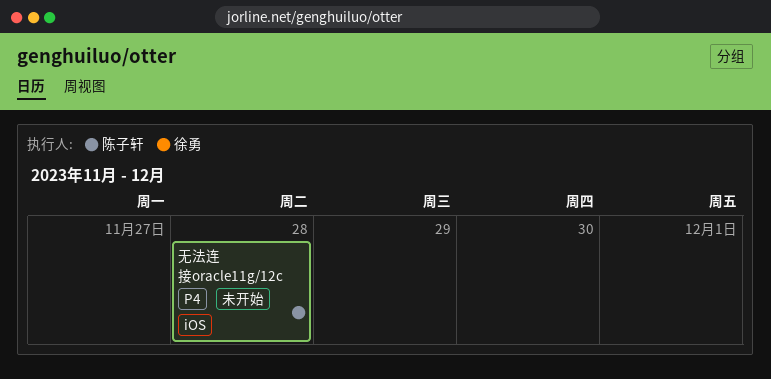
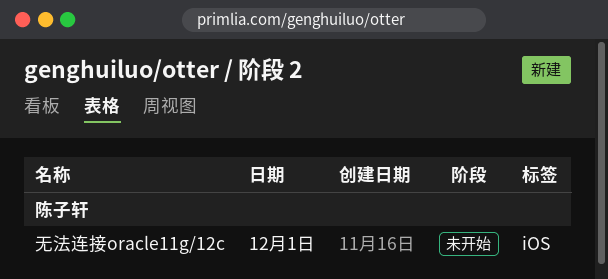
无法连接oracle11g/12c, day: Nov 28 -> Dec 1

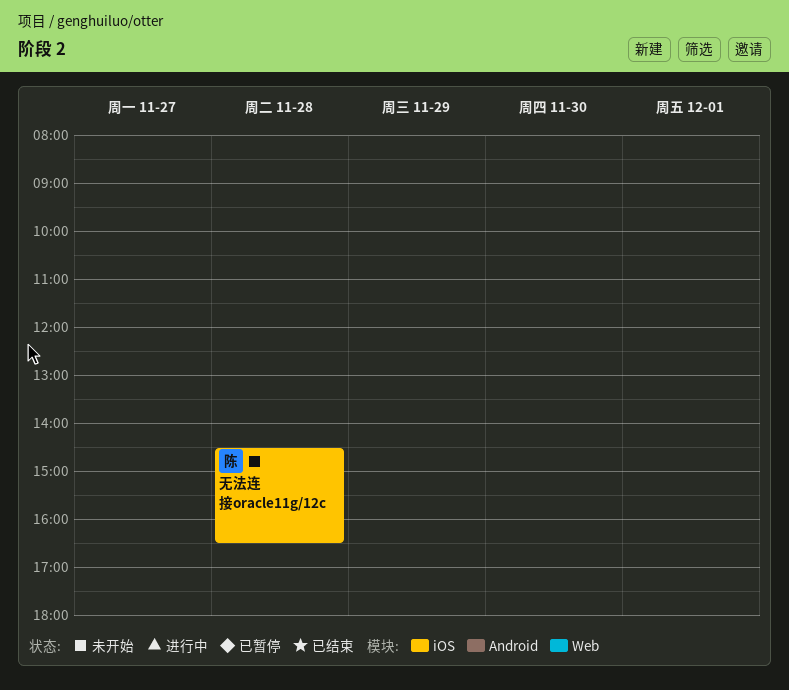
无法连接oracle11g/12c, day: Dec 1 -> Nov 28

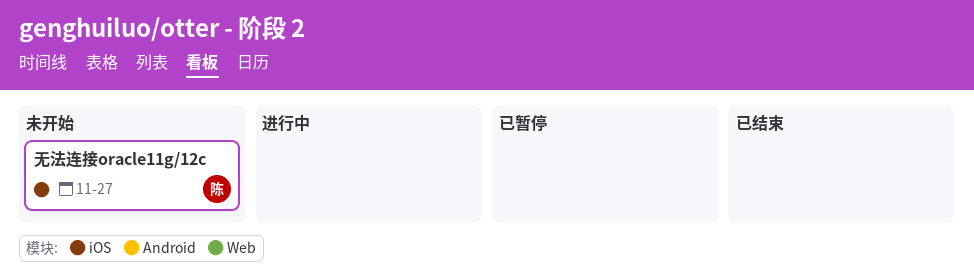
无法连接oracle11g/12c, day: Nov 28 -> Nov 27

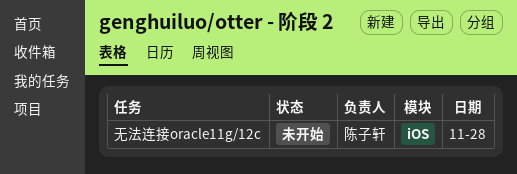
无法连接oracle11g/12c, day: Nov 27 -> Nov 28

